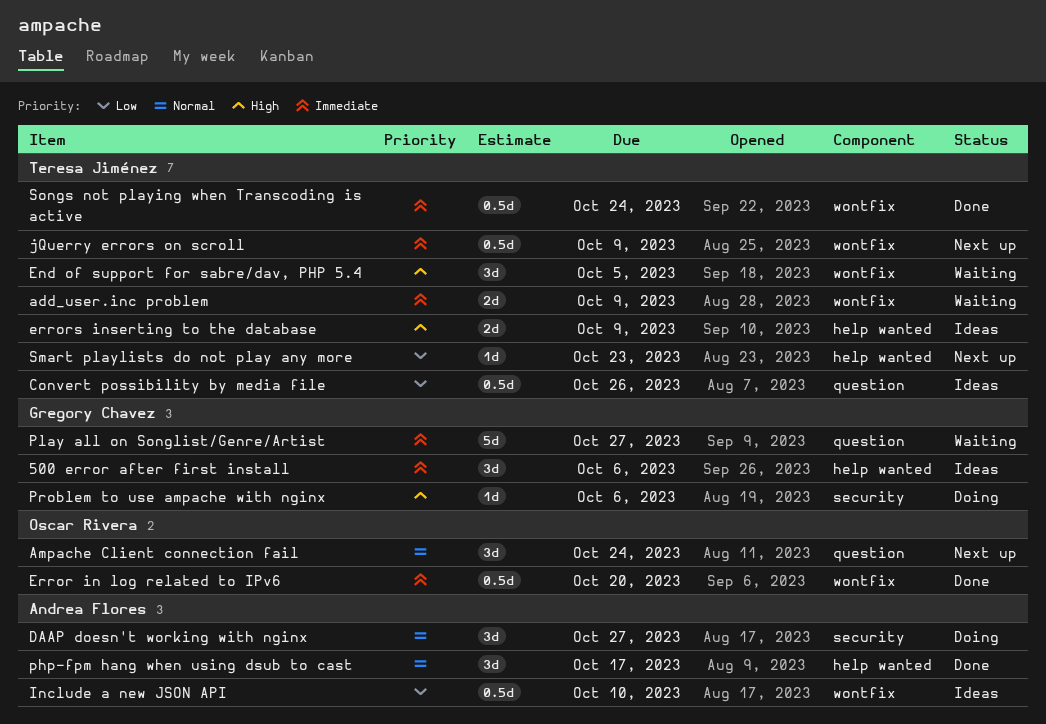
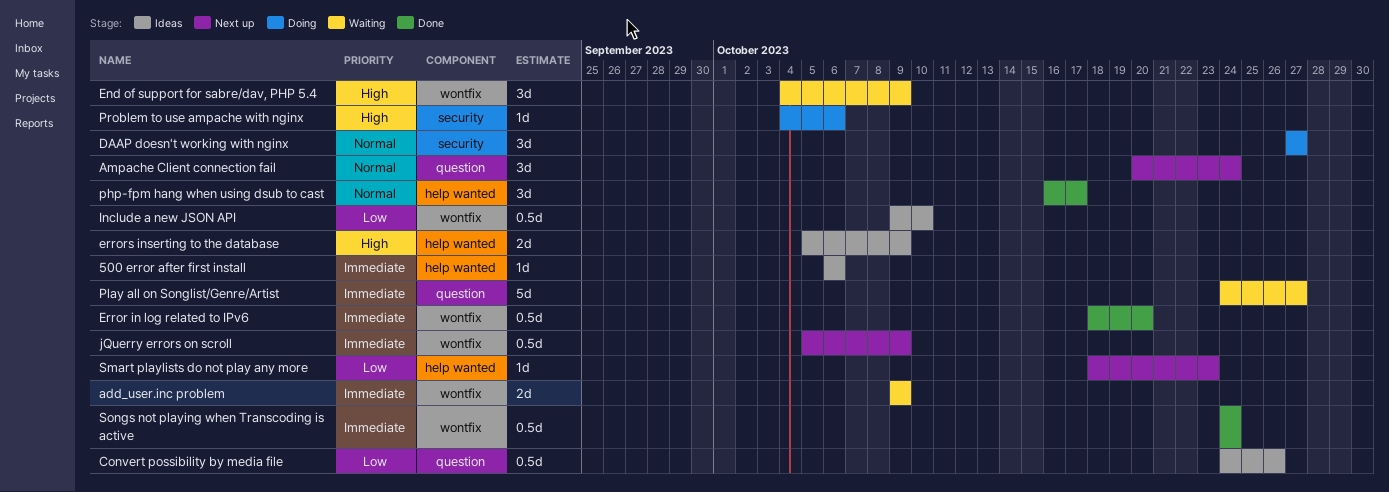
500 error after first install, estimate: 3d -> 1d
End of support for sabre/dav, PHP 5.4, due: Oct 5 -> Oct 9

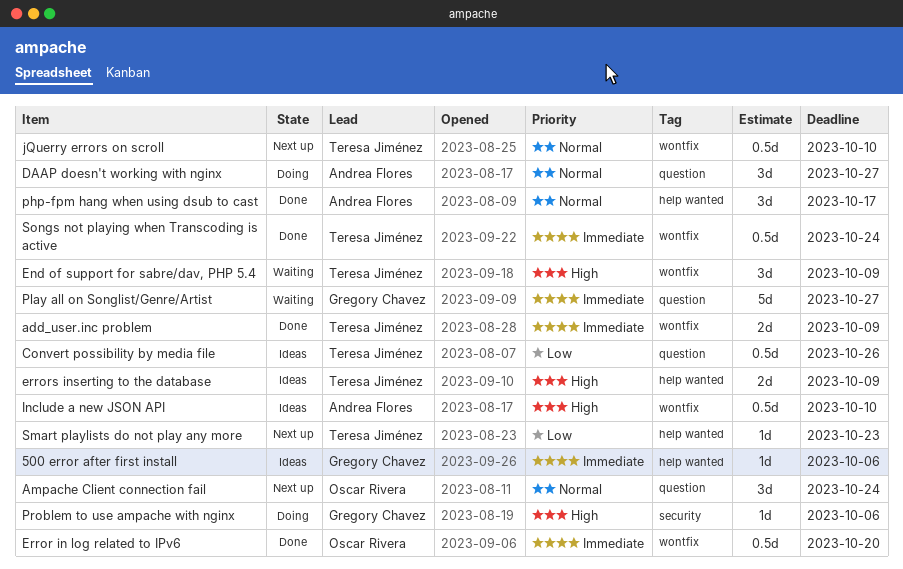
add_user.inc problem, status: Waiting -> Done
DAAP doesn't working with nginx, label: security -> question
Include a new JSON API, priority: Low -> High
jQuerry errors on scroll, priority: Immediate -> Normal
jQuerry errors on scroll, due: Oct 9 -> Oct 10

